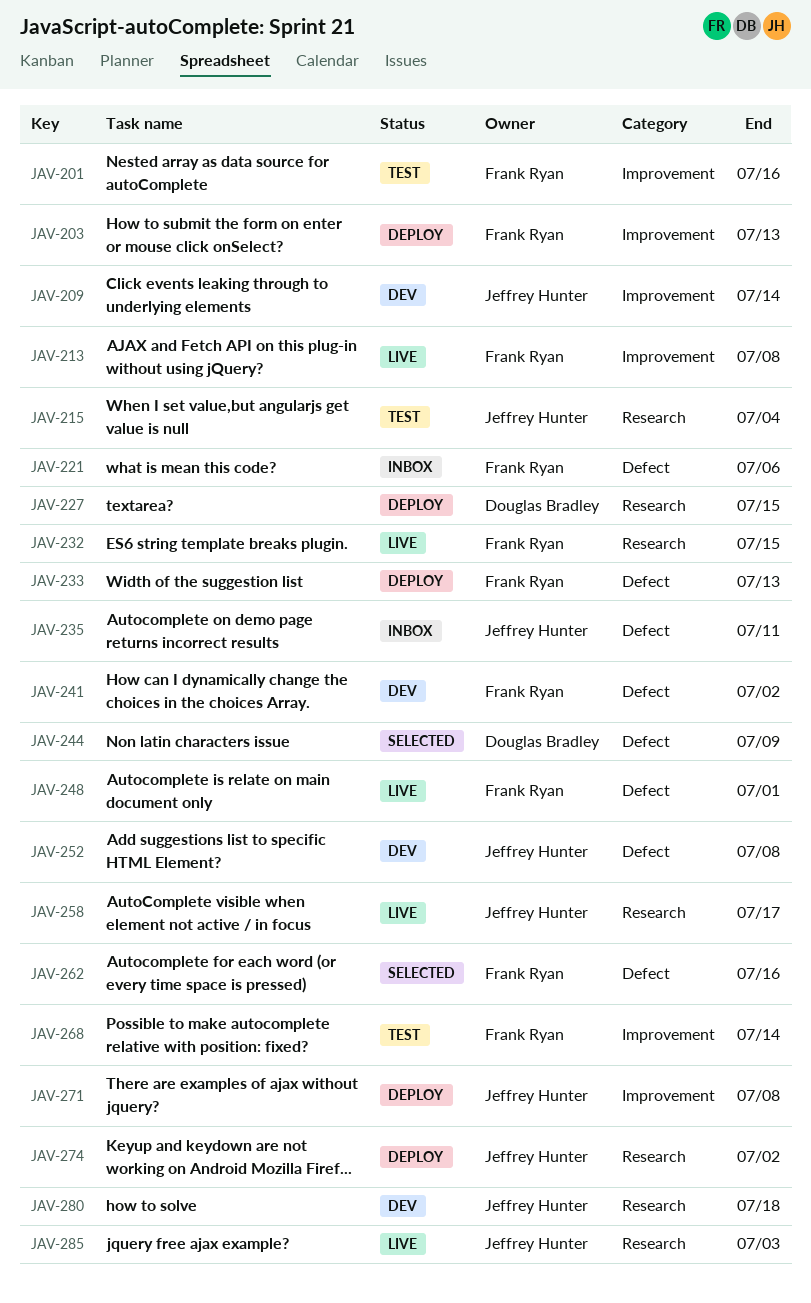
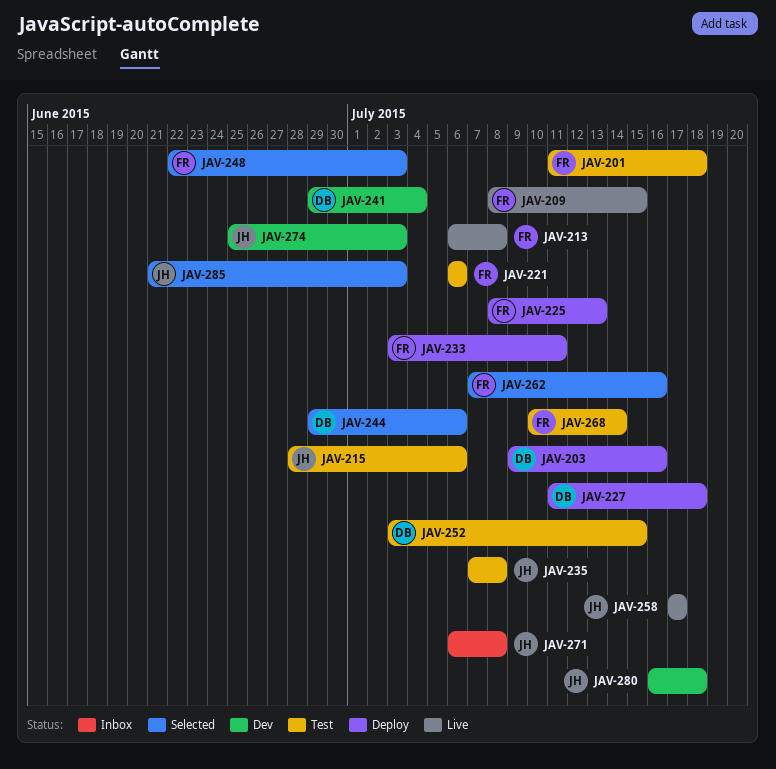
JAV-201, due: Jul 16 -> Jul 18
JAV-203, owner: Frank Ryan -> Douglas Bradley
JAV-203, due: Jul 13 -> Jul 16
JAV-209, status: Dev -> Live
JAV-209, owner: Jeffrey Hunter -> Frank Ryan
JAV-209, due: Jul 14 -> Jul 15
JAV-215, due: Jul 4 -> Jul 6
JAV-221, status: Inbox -> Test
JAV-225: none -> present
JAV-227, due: Jul 15 -> Jul 18
JAV-232: present -> none
JAV-233, due: Jul 13 -> Jul 11
JAV-235, status: Inbox -> Test
JAV-235, due: Jul 11 -> Jul 8
JAV-241, owner: Frank Ryan -> Douglas Bradley
JAV-241, due: Jul 2 -> Jul 4
JAV-244, due: Jul 9 -> Jul 6
JAV-248, status: Live -> Selected
JAV-248, due: Jul 1 -> Jul 3
JAV-252, status: Dev -> Test
JAV-252, owner: Jeffrey Hunter -> Douglas Bradley
JAV-252, due: Jul 8 -> Jul 15
JAV-271, status: Deploy -> Inbox
JAV-274, status: Deploy -> Dev
JAV-274, due: Jul 2 -> Jul 3
JAV-285, status: Live -> Selected

